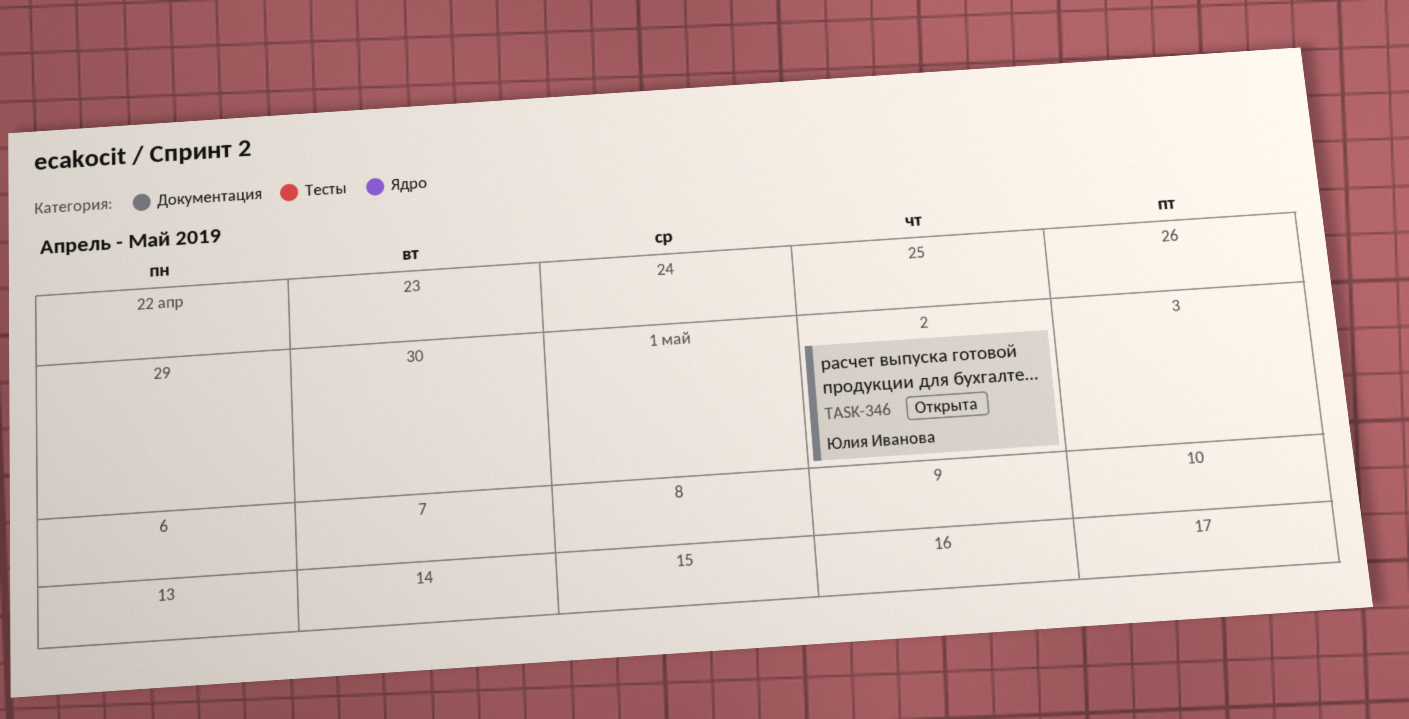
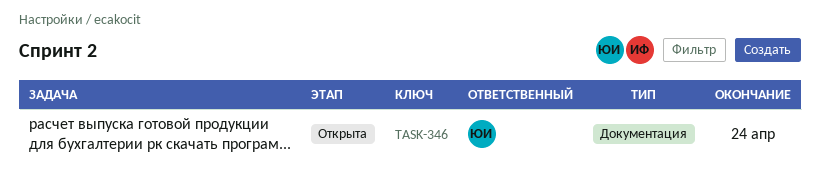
TASK-346, due: May 2 -> Apr 24

